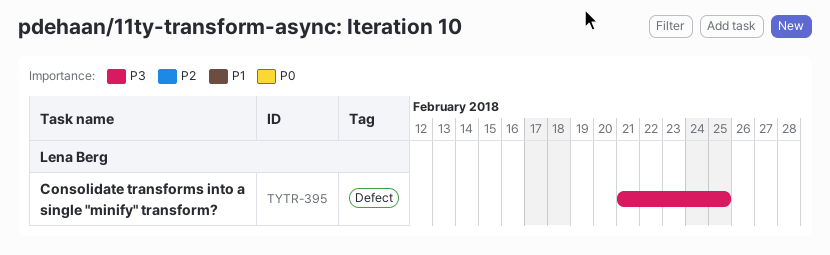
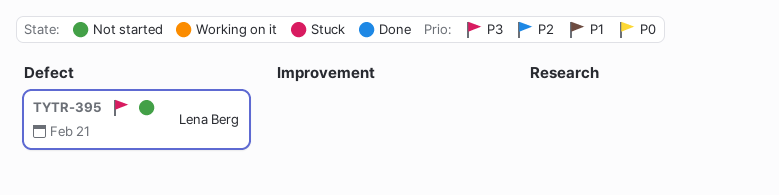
TYTR-395, due: Feb 25 -> Feb 21

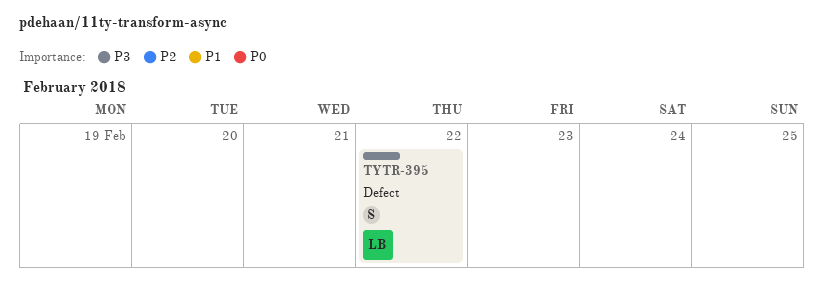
TYTR-395, due: Feb 21 -> Feb 22

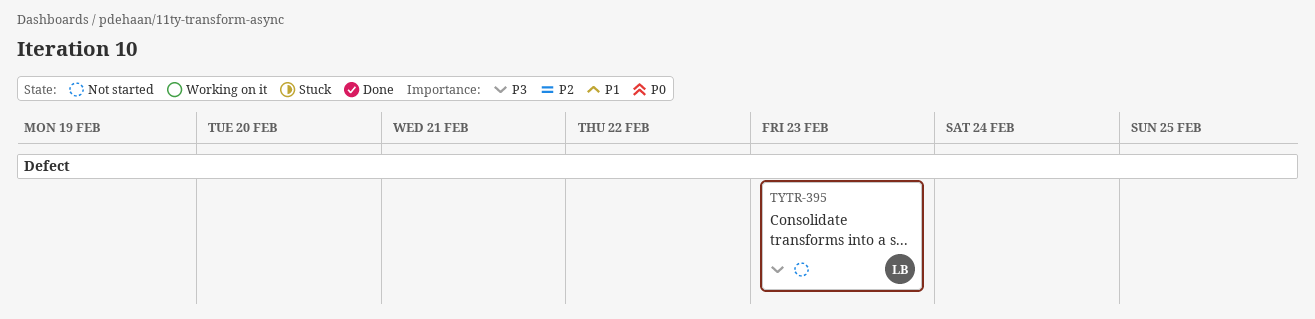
TYTR-395, due: Feb 22 -> Feb 23

